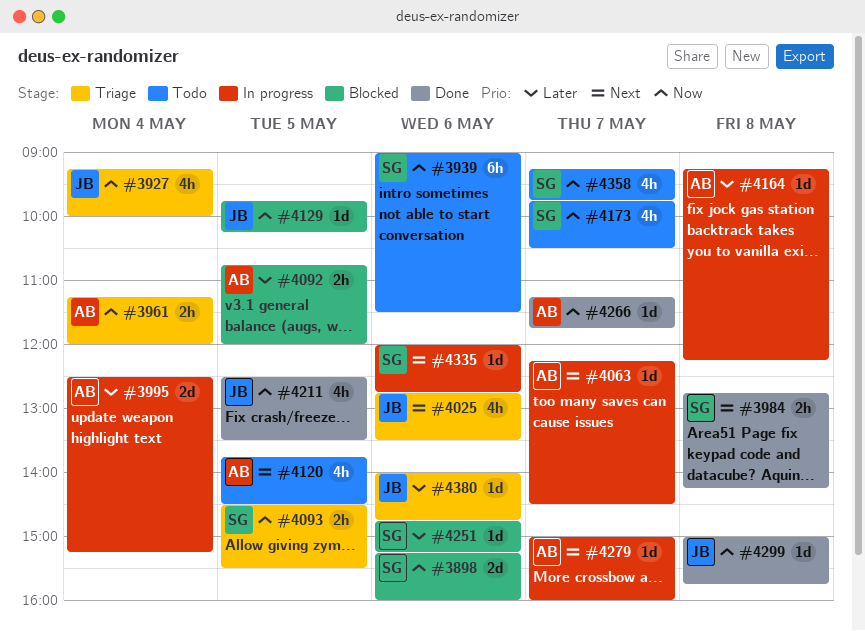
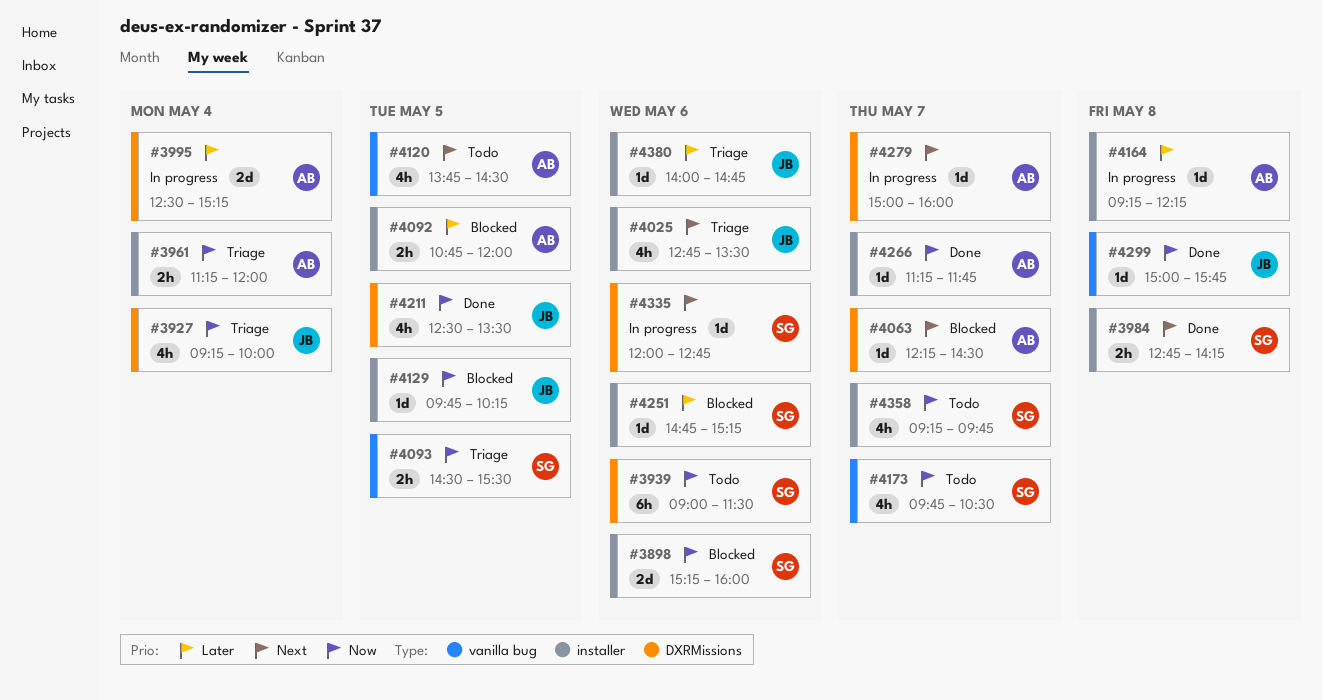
#4063, status: In progress -> Blocked

